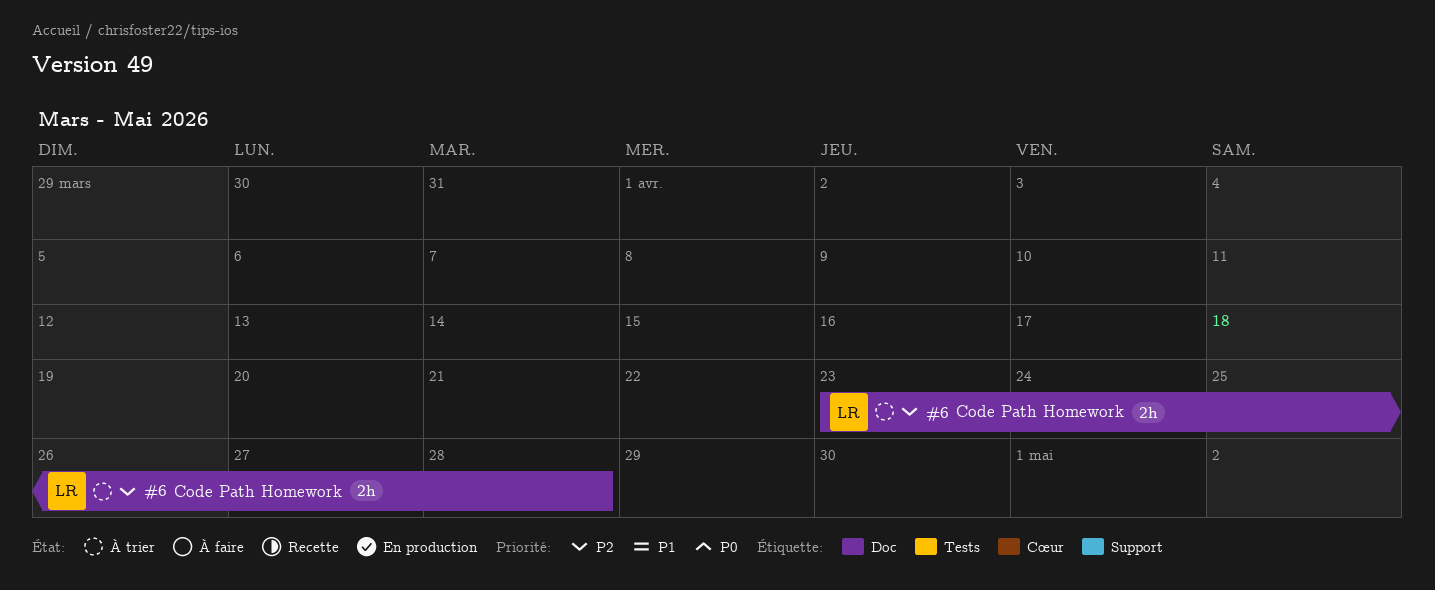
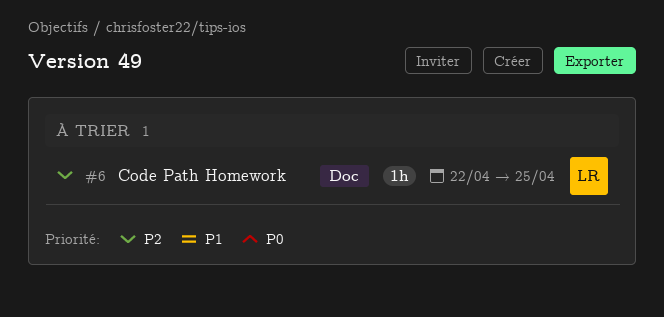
#6, estimate: 2h -> 1h
#6, start: Apr 23 -> Apr 22
#6, due: Apr 28 -> Apr 25

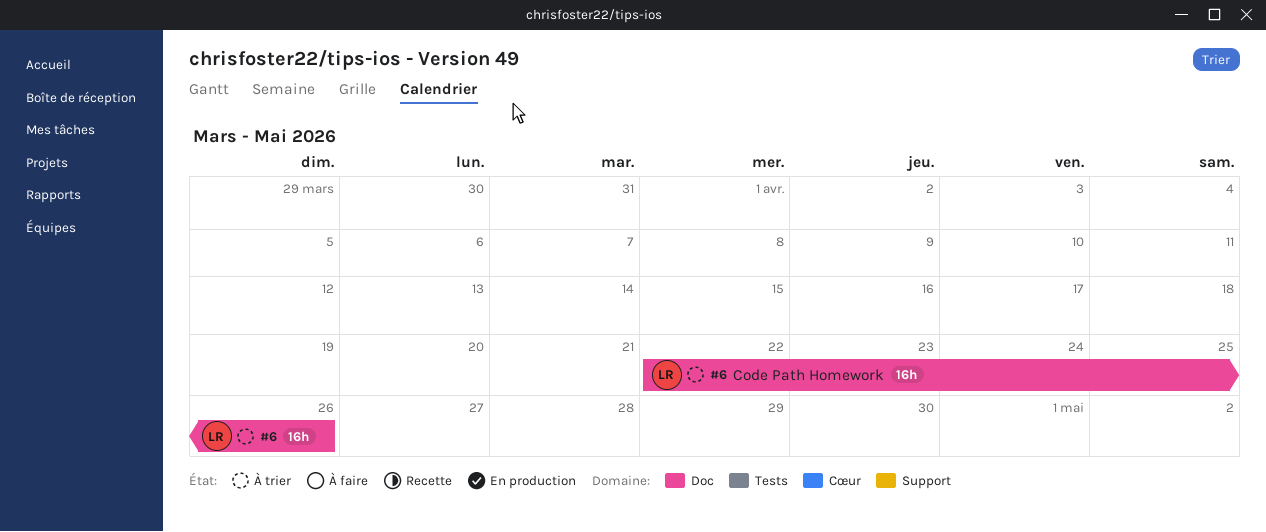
#6, estimate: 1h -> 16h
#6, due: Apr 25 -> Apr 26

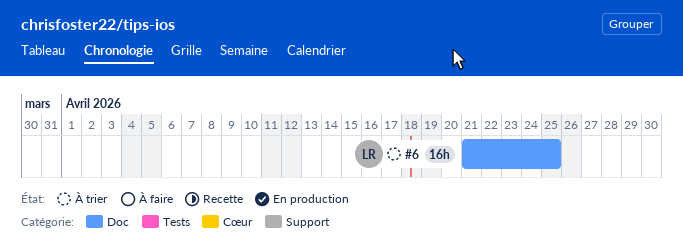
#6, start: Apr 22 -> Apr 21
#6, due: Apr 26 -> Apr 25

